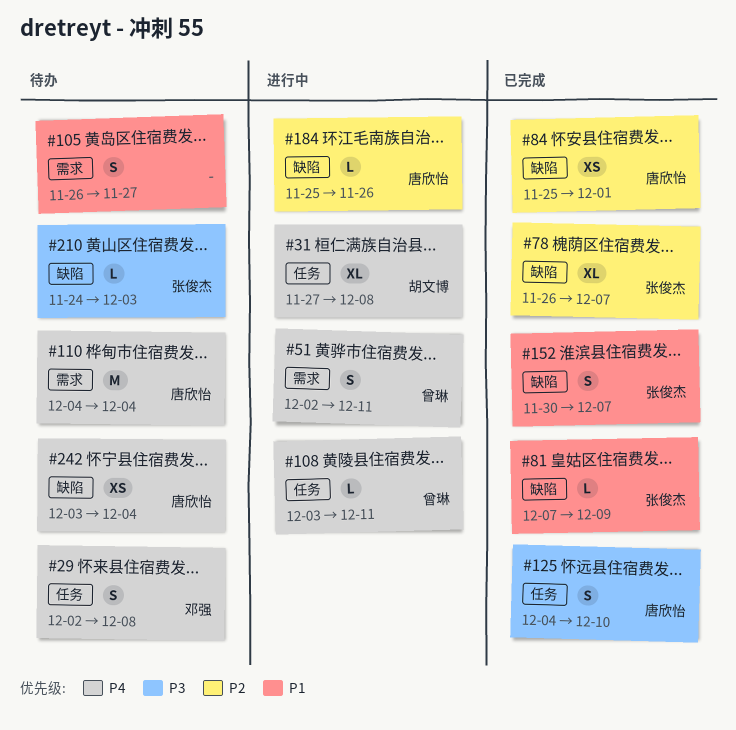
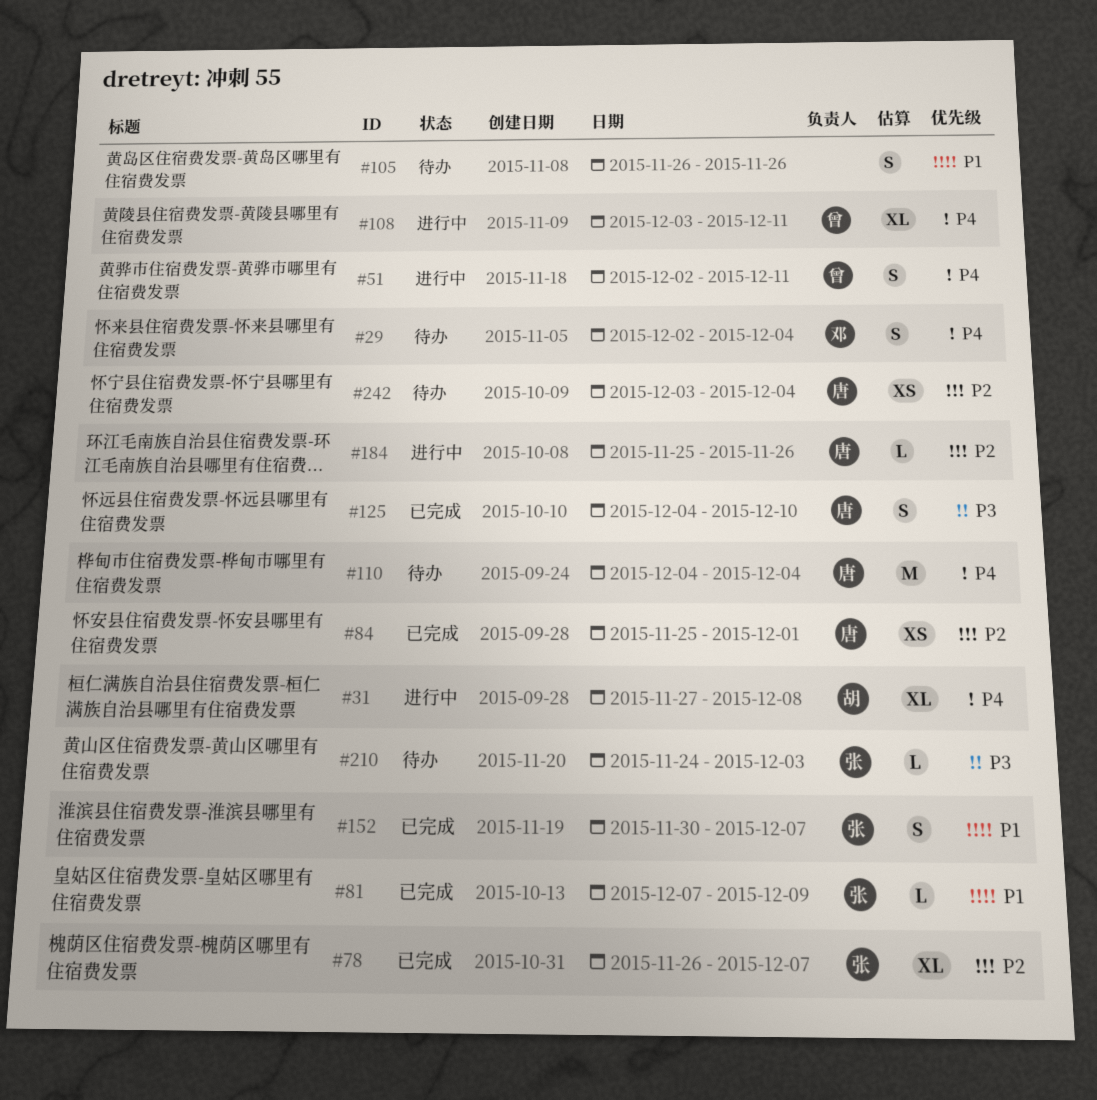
#29, due: Dec 8 -> Dec 4
#105, due: Nov 27 -> Nov 26
#108, estimate: L -> XL
#242, priority: P4 -> P2

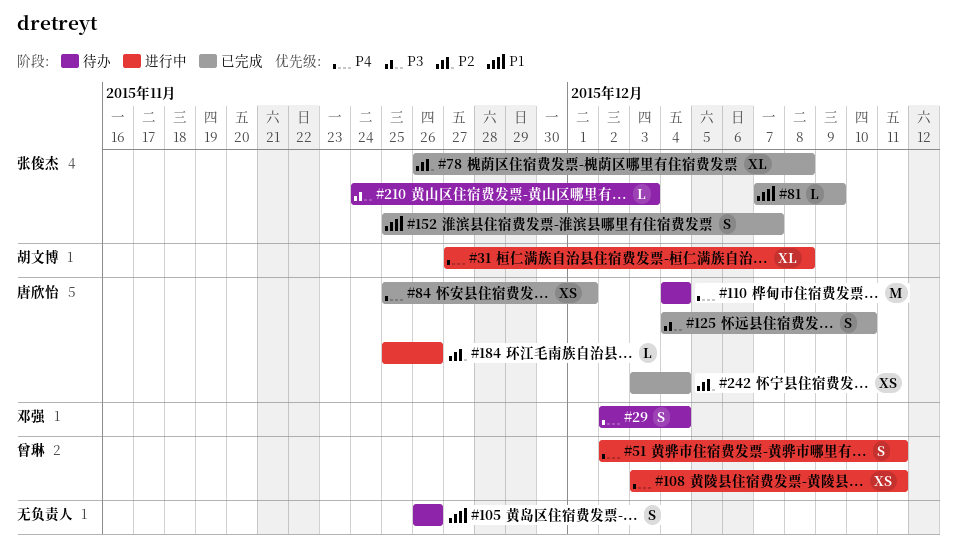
#78, due: Dec 7 -> Dec 8
#84, priority: P2 -> P4
#108, estimate: XL -> XS
#152, start: Nov 30 -> Nov 25
#242, status: 待办 -> 已完成

